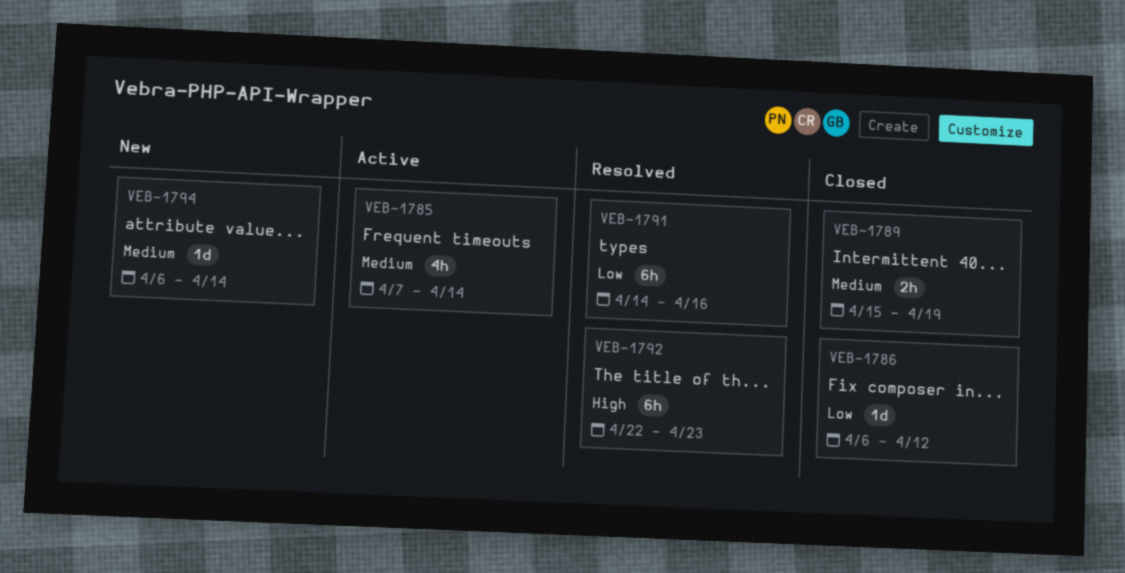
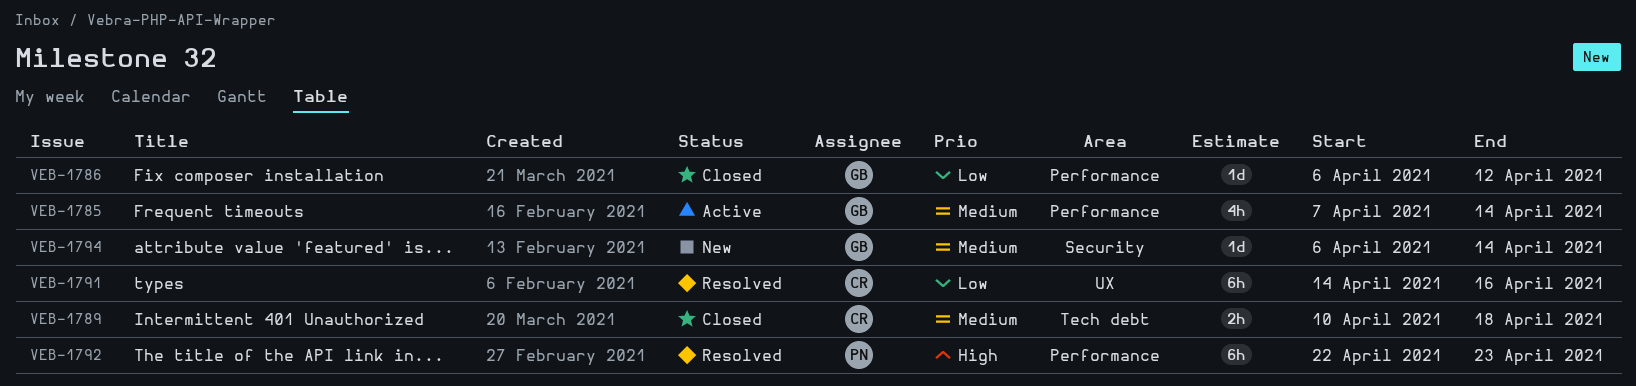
VEB-1789, start: Apr 15 -> Apr 10
VEB-1789, due: Apr 19 -> Apr 18

